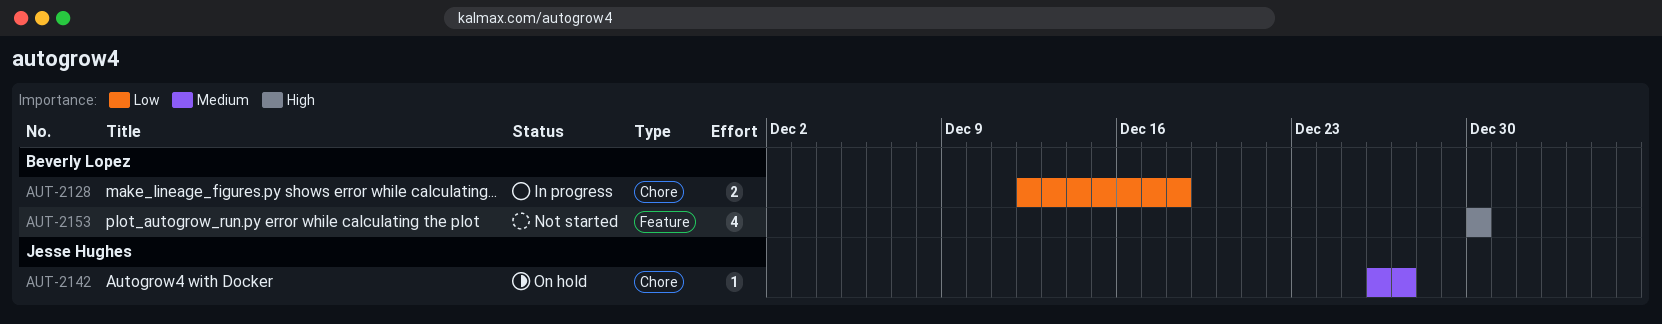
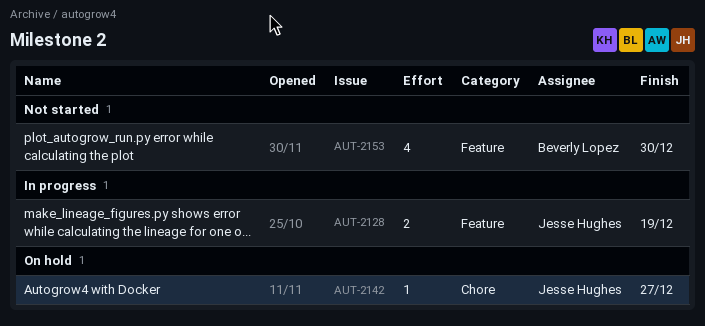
AUT-2128, owner: Beverly Lopez -> Jesse Hughes
AUT-2128, label: Chore -> Feature
AUT-2128, due: Dec 18 -> Dec 19

